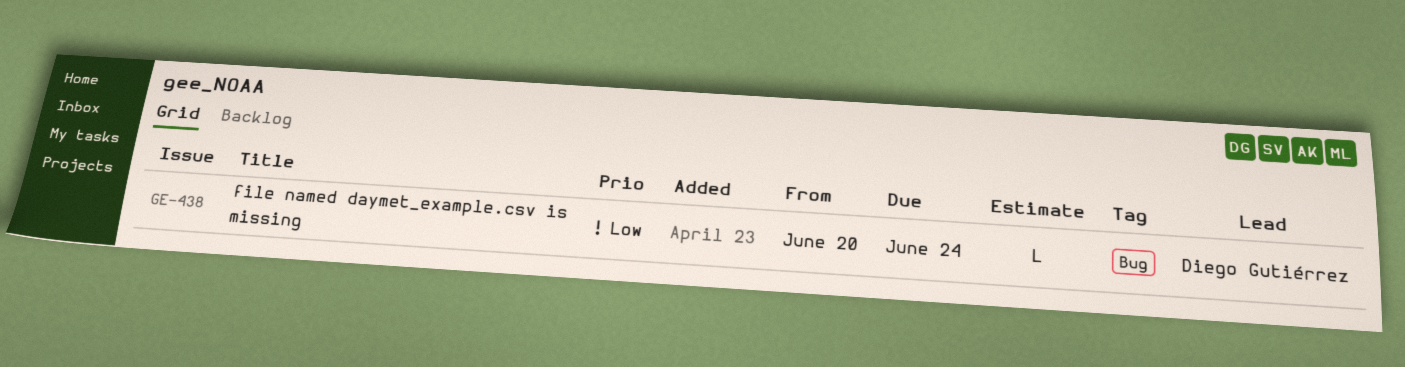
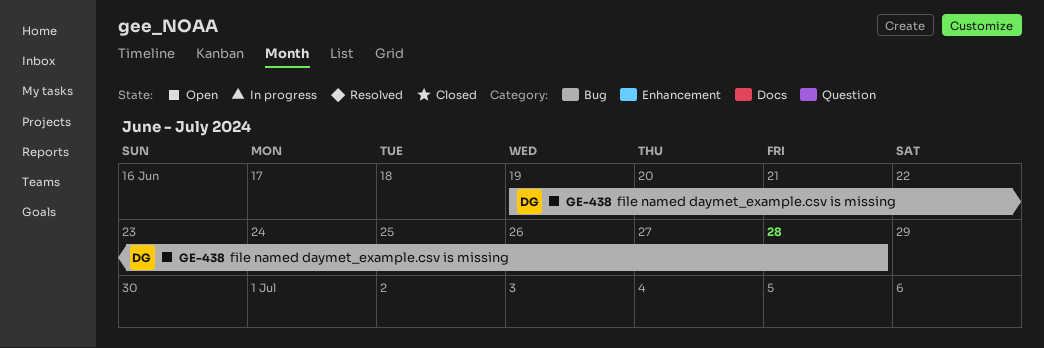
GE-438, start: Jun 20 -> Jun 19
GE-438, due: Jun 24 -> Jun 28

